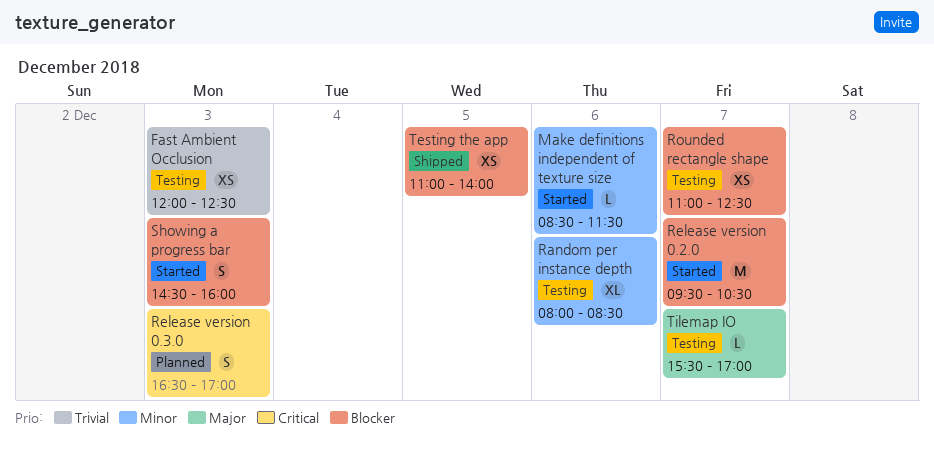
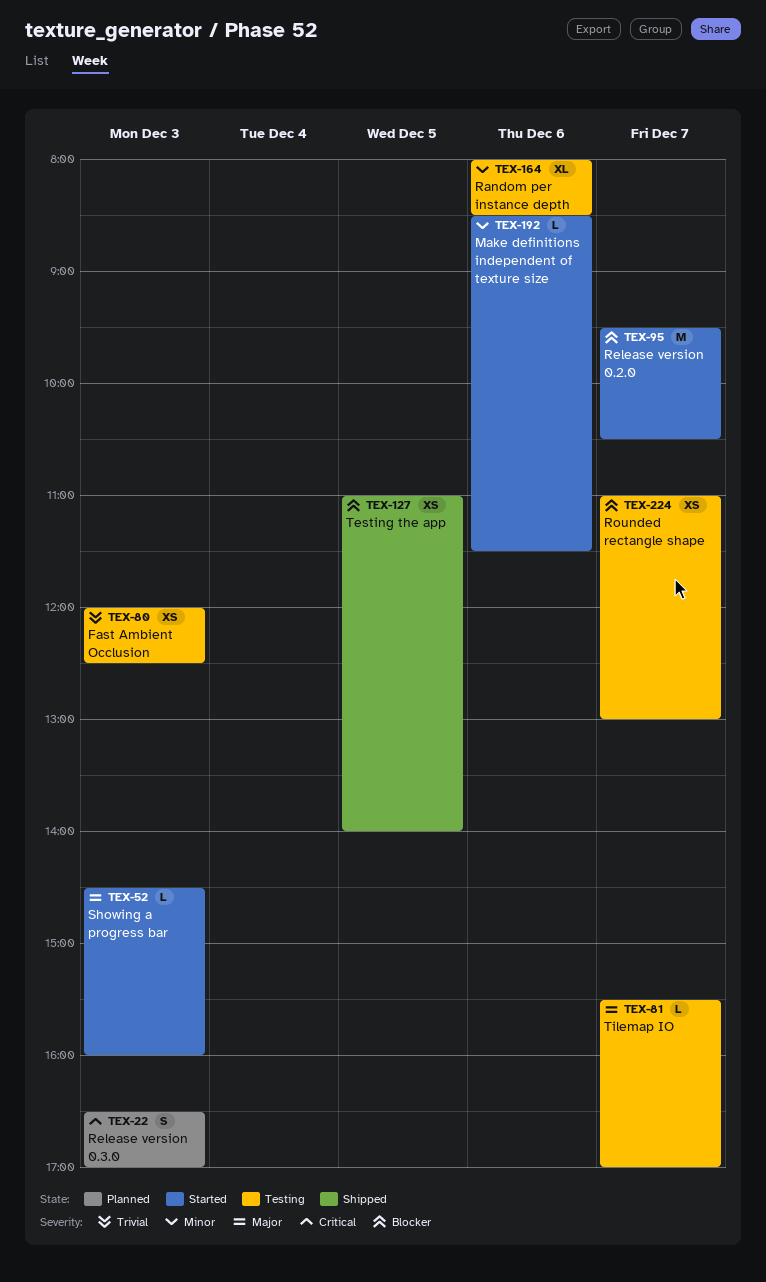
Rounded rectangle shape, ends: 12:30 -> 13:00
Showing a progress bar, priority: Blocker -> Major
Showing a progress bar, estimate: S -> L

